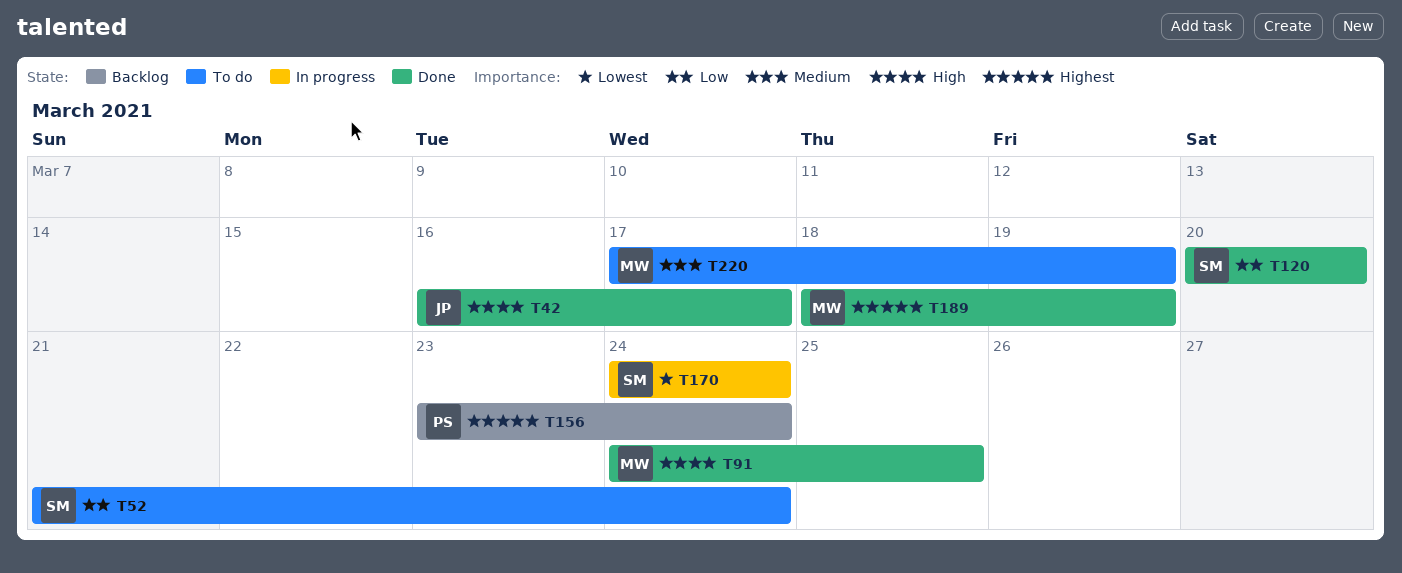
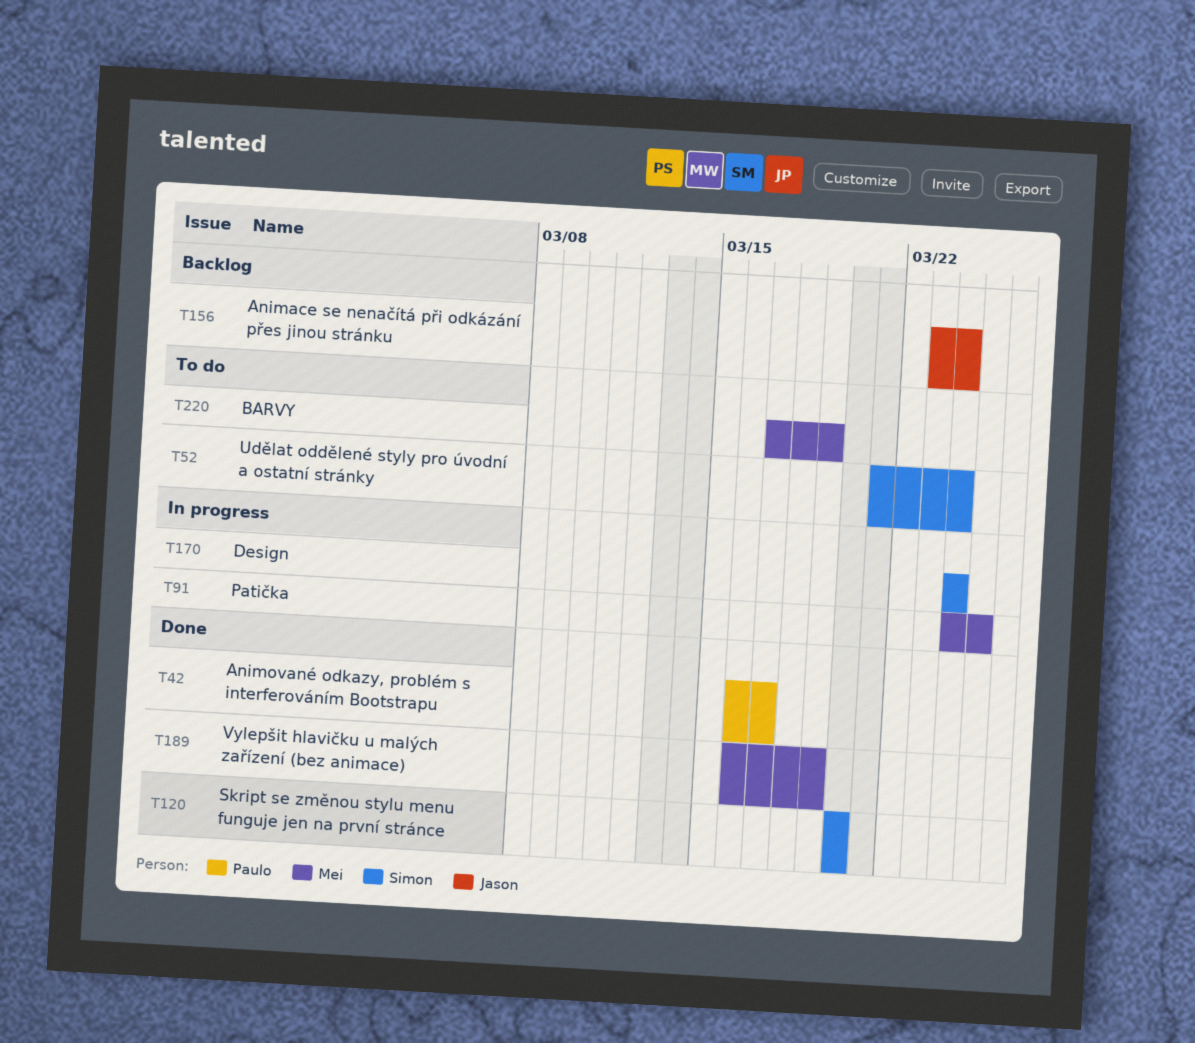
T42, owner: Jason -> Paulo
T91, status: Done -> In progress
T156, owner: Paulo -> Jason
T189, start: Mar 18 -> Mar 16

